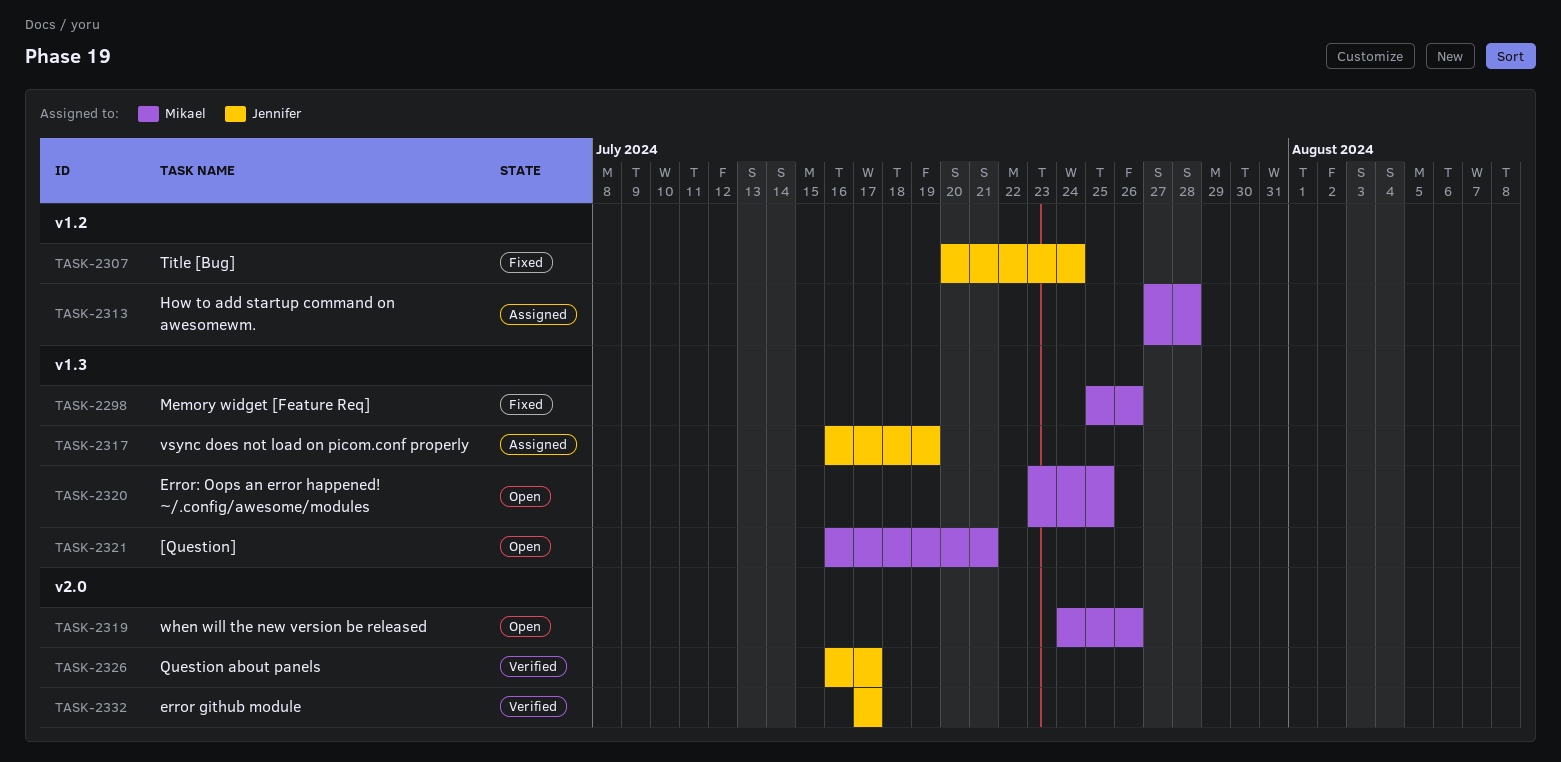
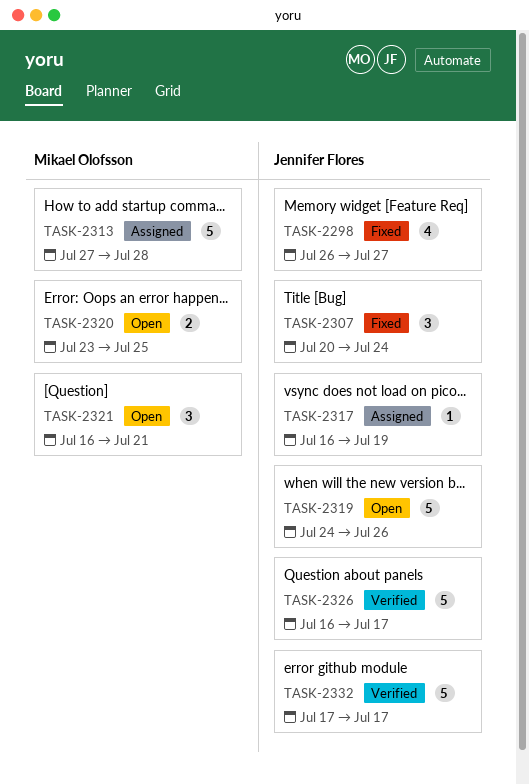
TASK-2298, owner: Mikael Olofsson -> Jennifer Flores
TASK-2298, start: Jul 25 -> Jul 26
TASK-2298, due: Jul 26 -> Jul 27
TASK-2319, owner: Mikael Olofsson -> Jennifer Flores

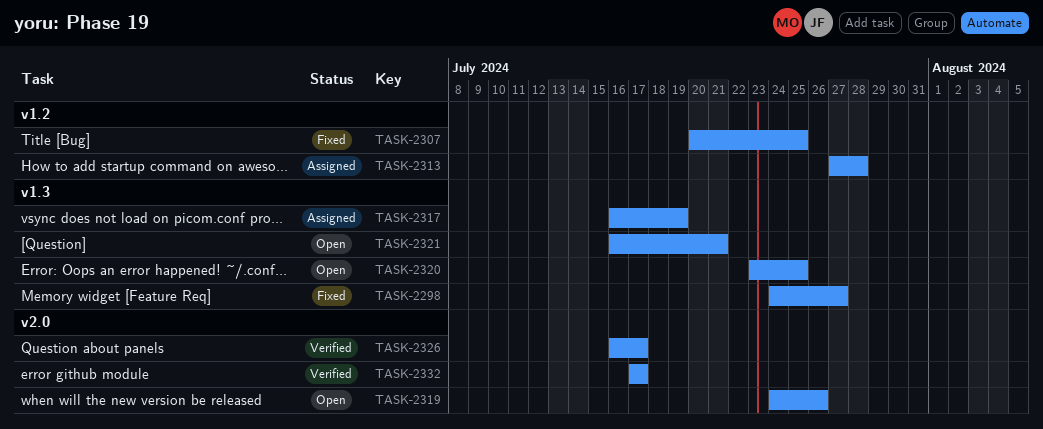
TASK-2298, start: Jul 26 -> Jul 24
TASK-2307, due: Jul 24 -> Jul 25

